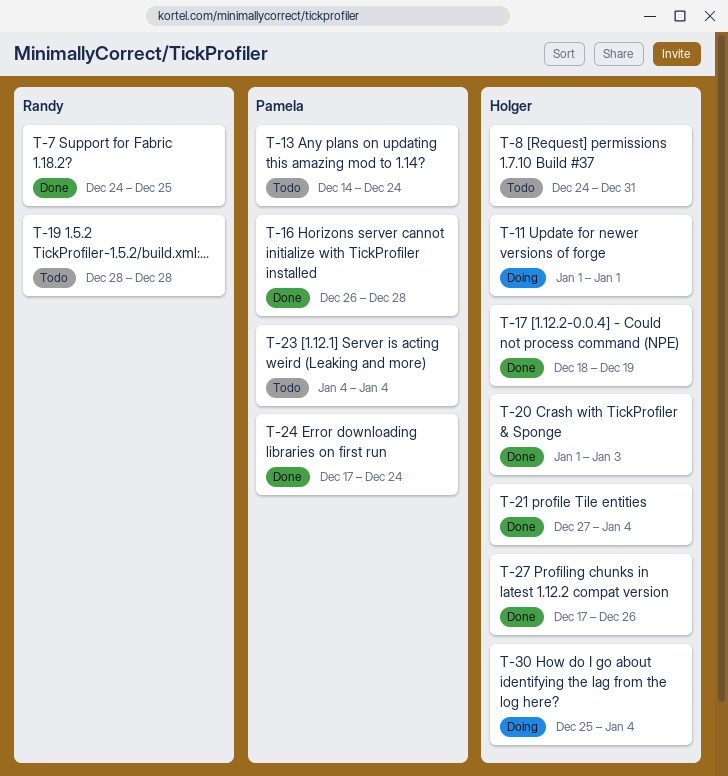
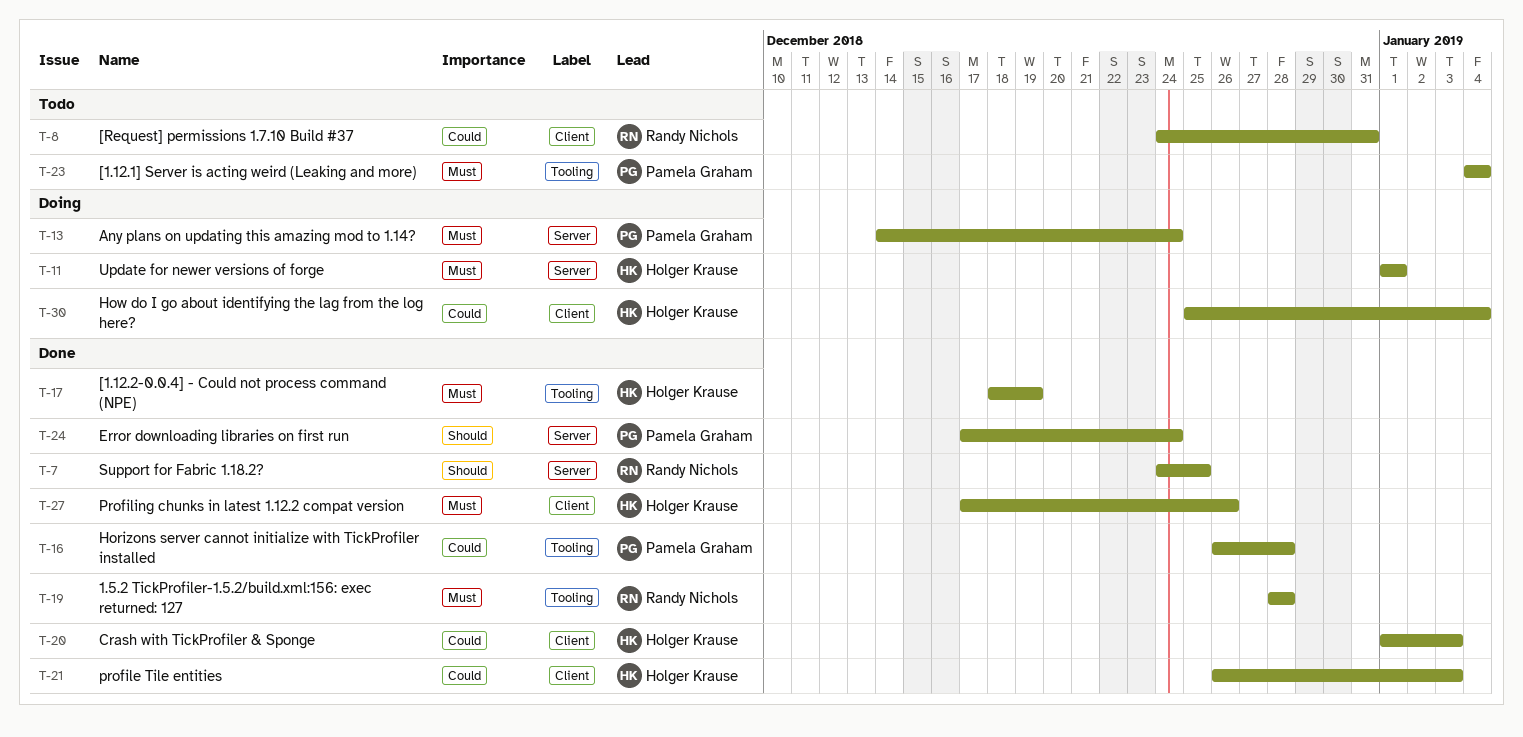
T-8, owner: Holger Krause -> Randy Nichols
T-13, status: Todo -> Doing
T-19, status: Todo -> Done
T-21, start: Dec 27 -> Dec 26
T-21, due: Jan 4 -> Jan 3

